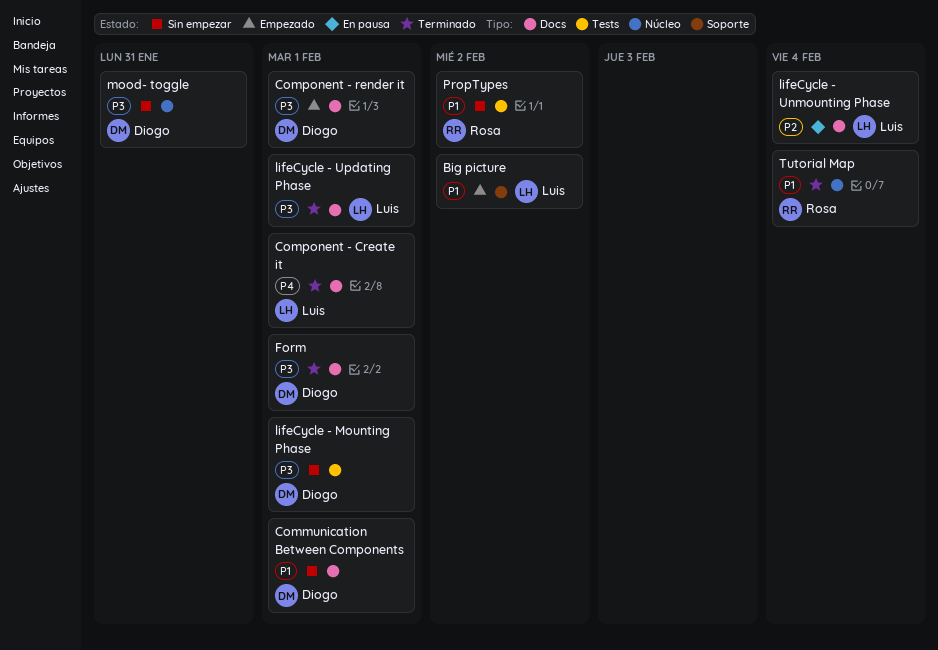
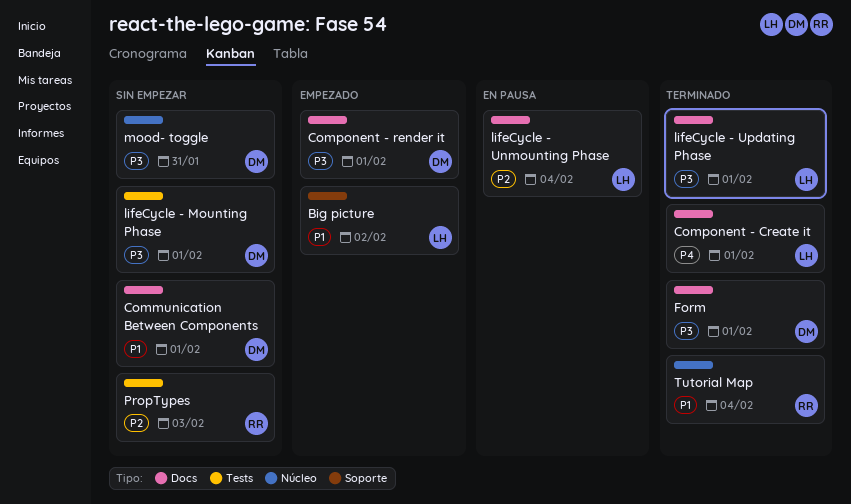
PropTypes, priority: P1 -> P2
PropTypes, due: Feb 2 -> Feb 3

